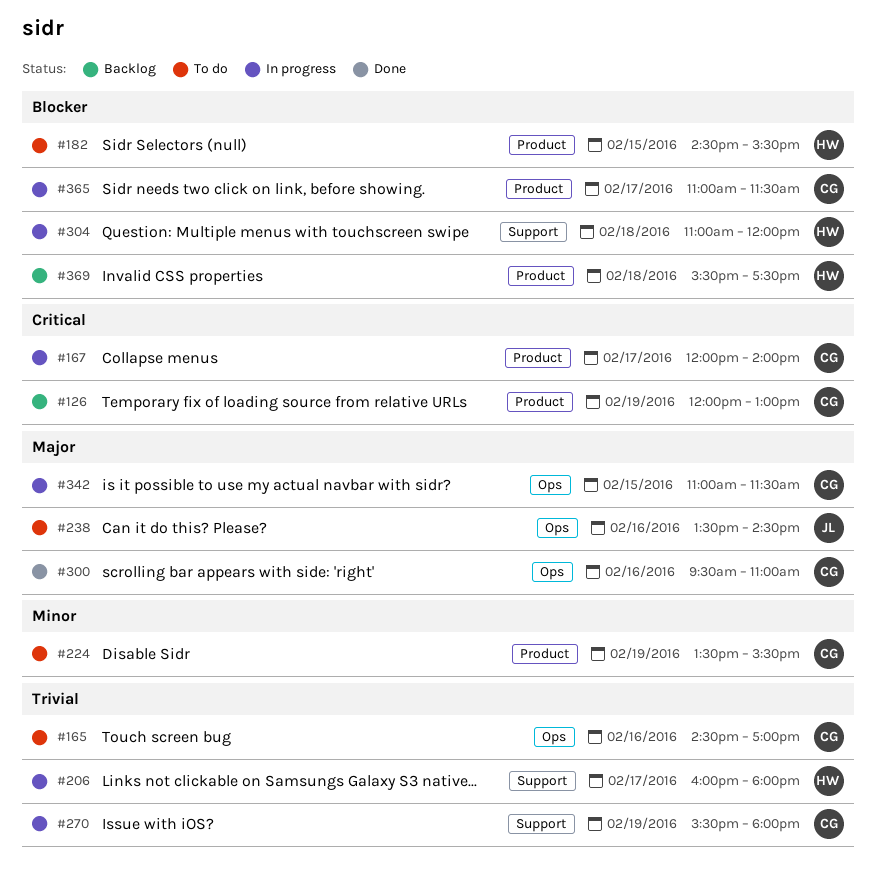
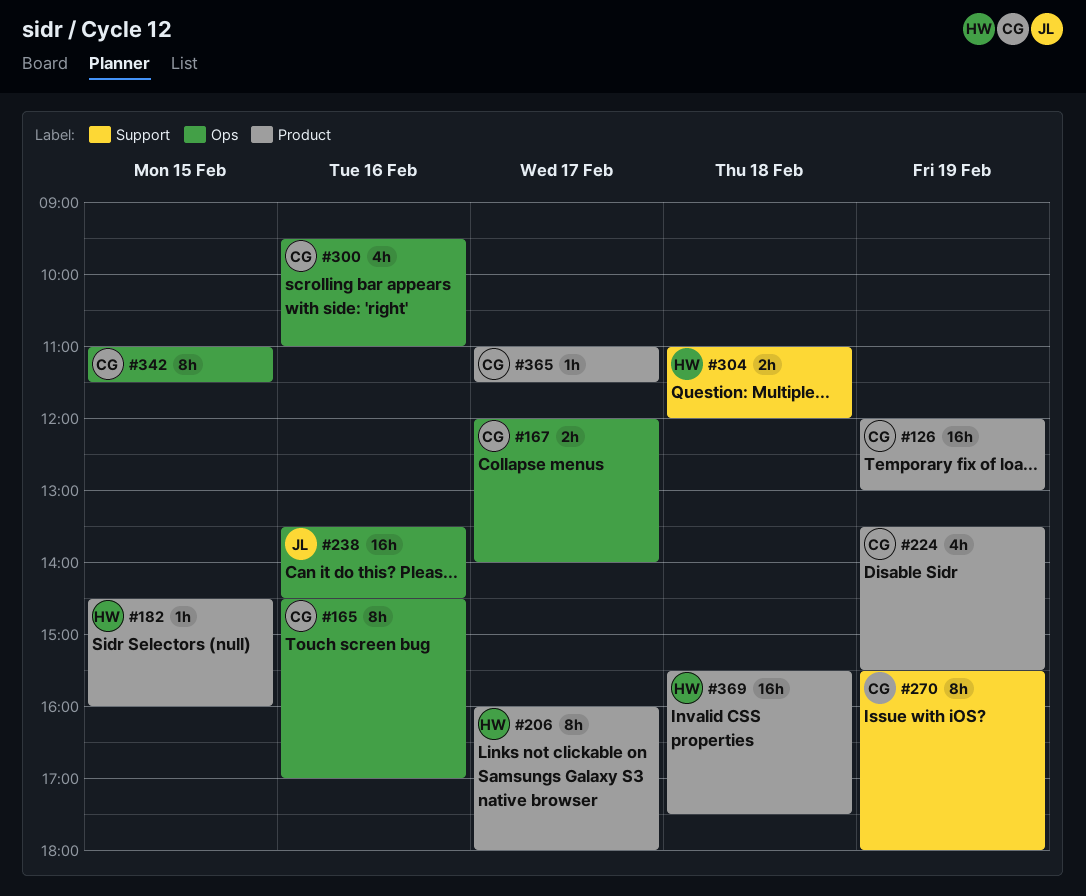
#167, label: Product -> Ops
#182, ends: 15:30 -> 16:00
#206, label: Support -> Product

